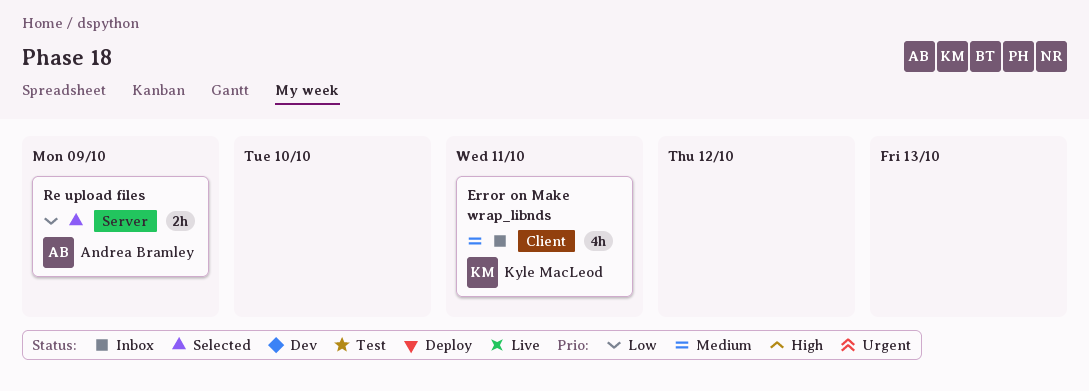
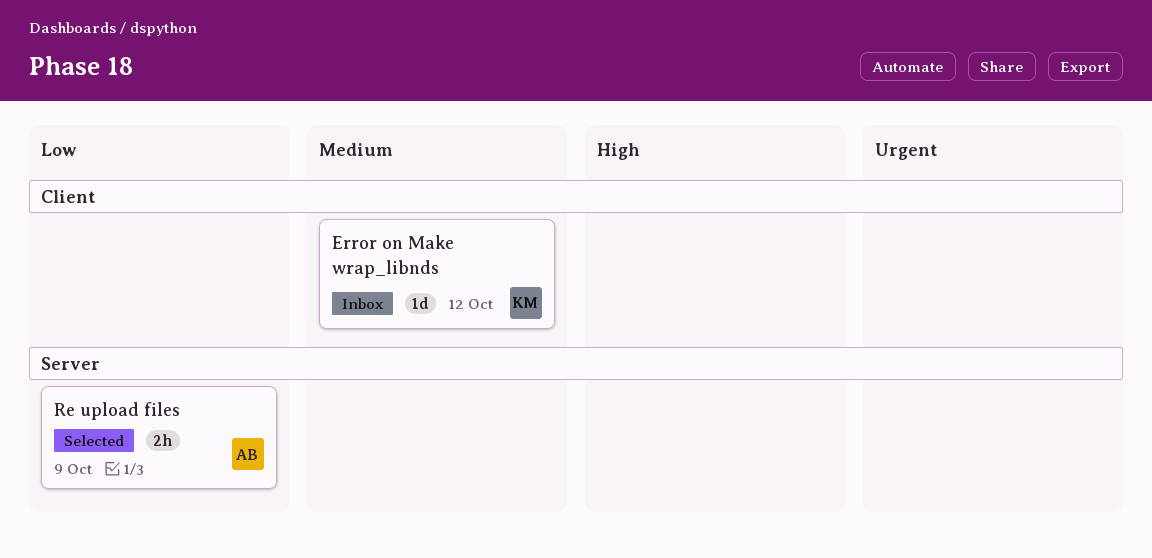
Error on Make wrap_libnds, estimate: 4h -> 1d
Error on Make wrap_libnds, due: Oct 11 -> Oct 12

